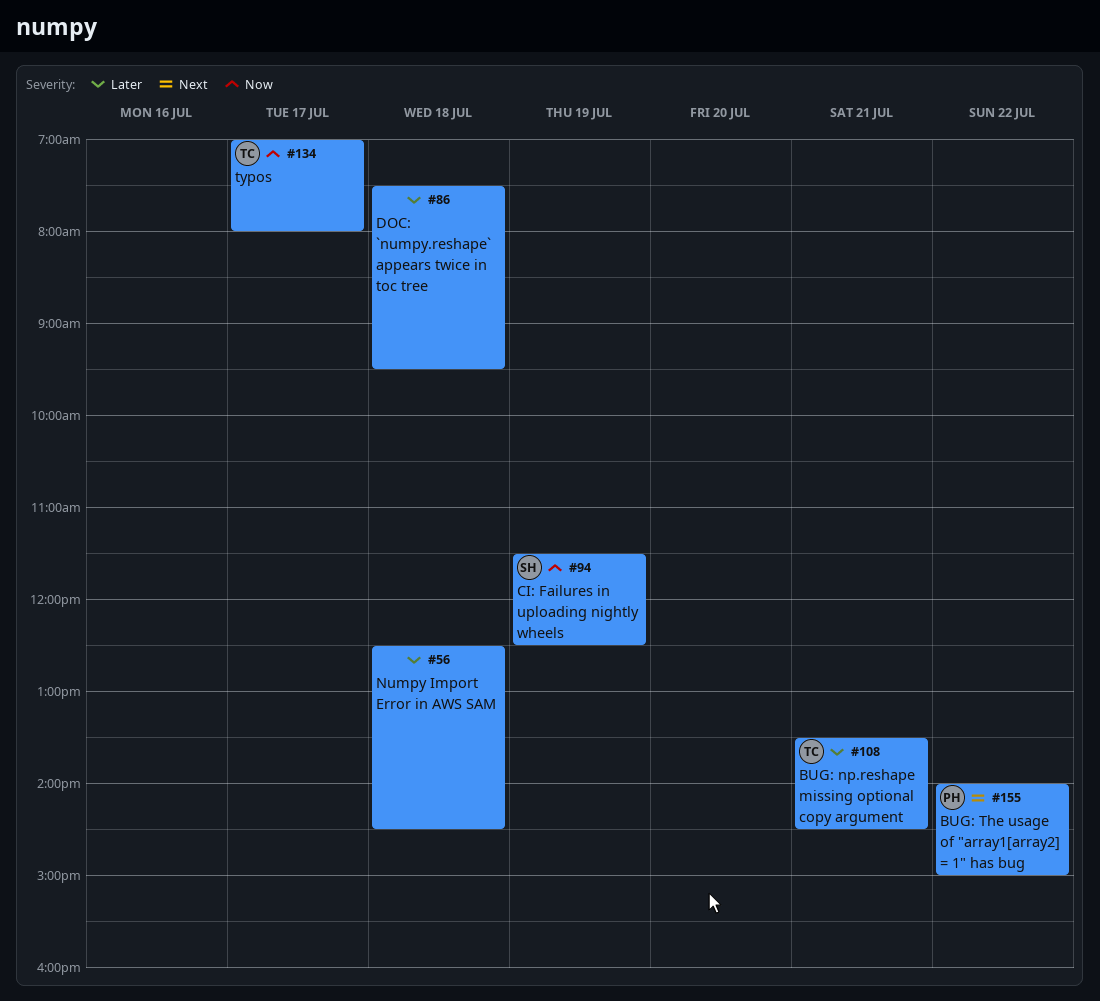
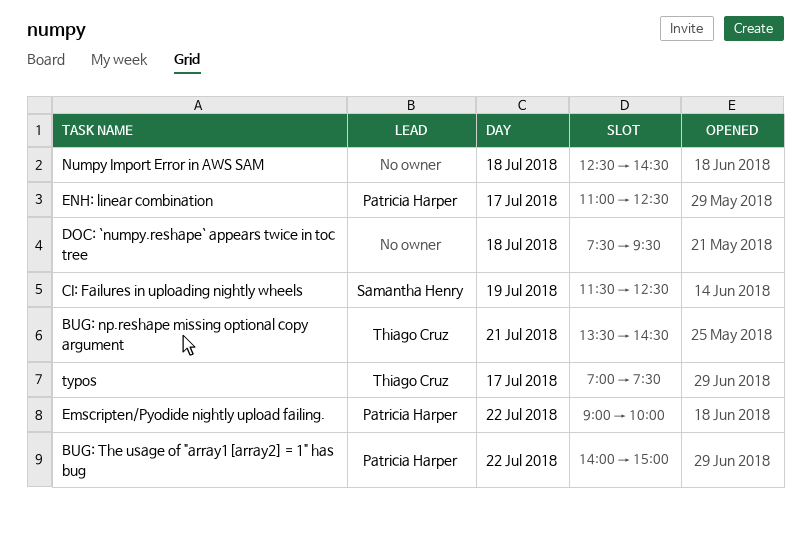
Emscripten/Pyodide nightly upload failing.: none -> present
ENH: linear combination: none -> present
typos, ends: 08:00 -> 07:30

